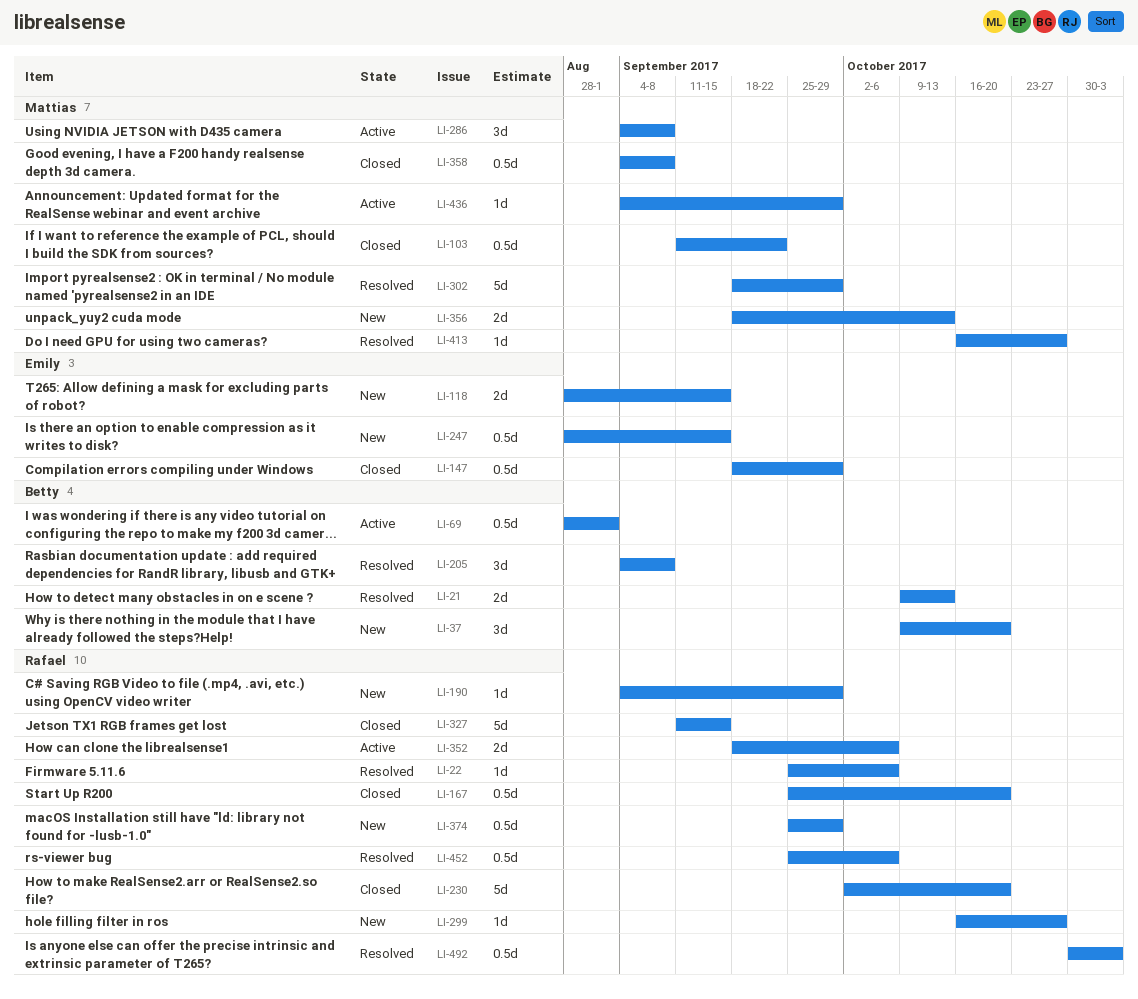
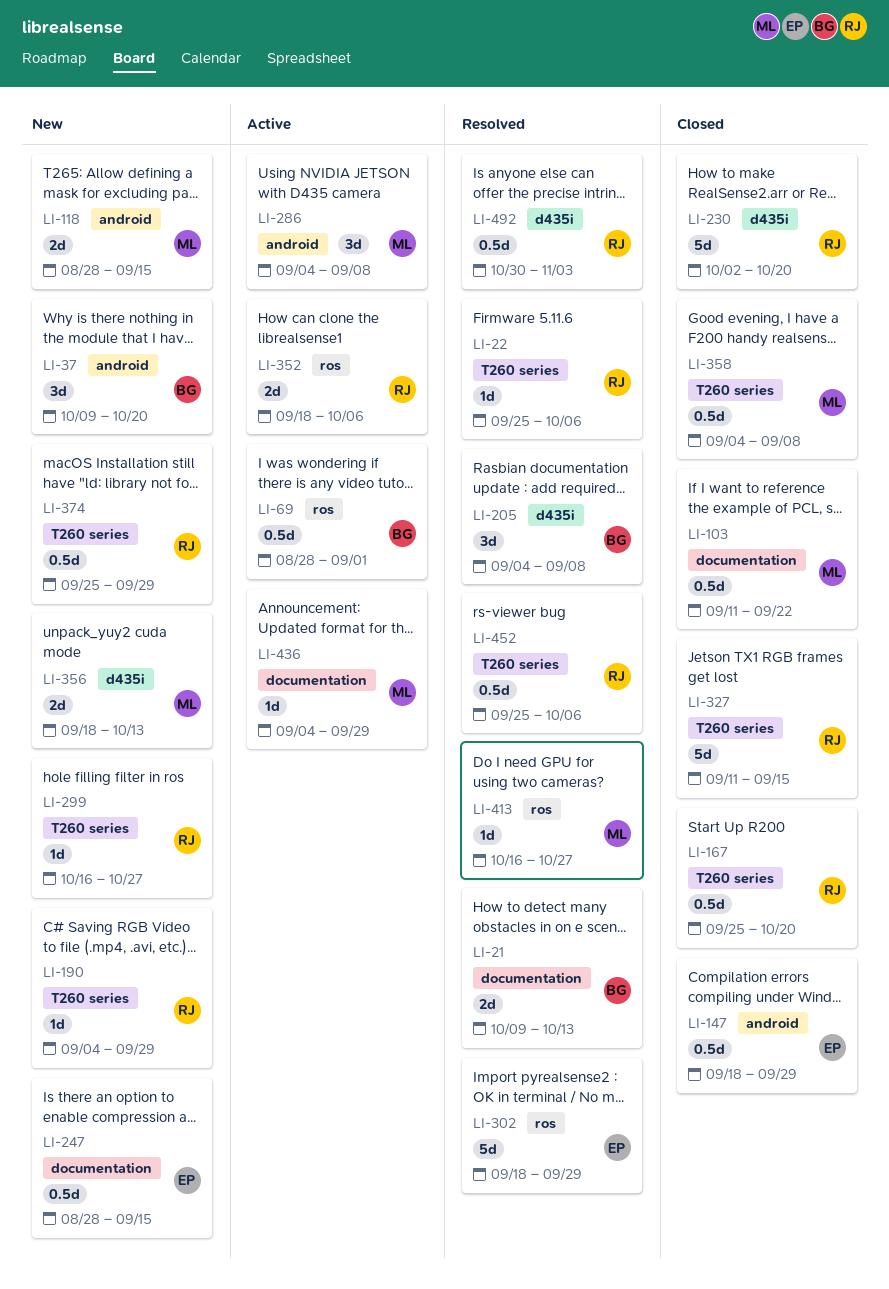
LI-118, owner: Emily -> Mattias
LI-302, owner: Mattias -> Emily

